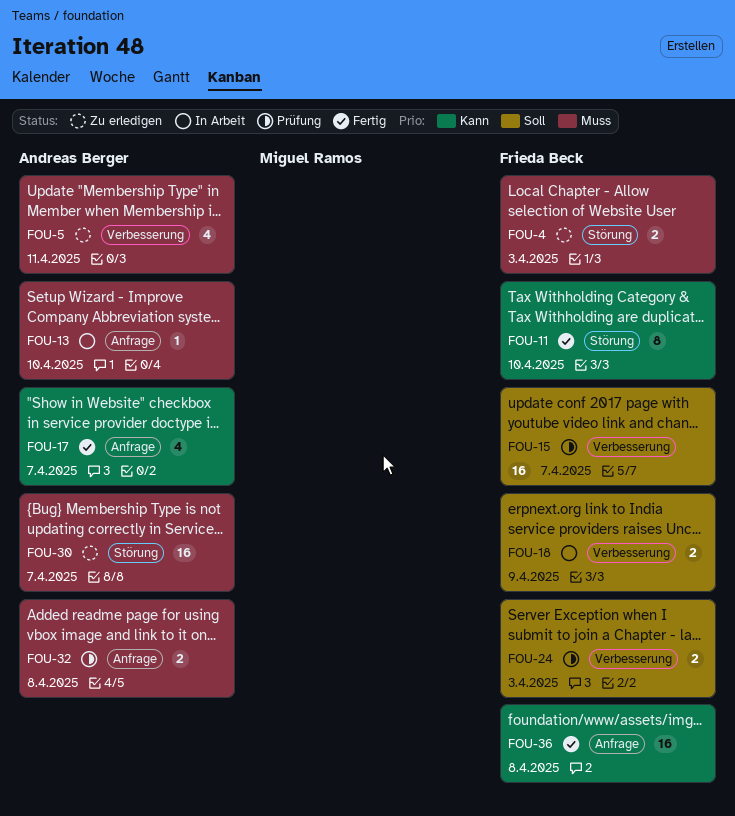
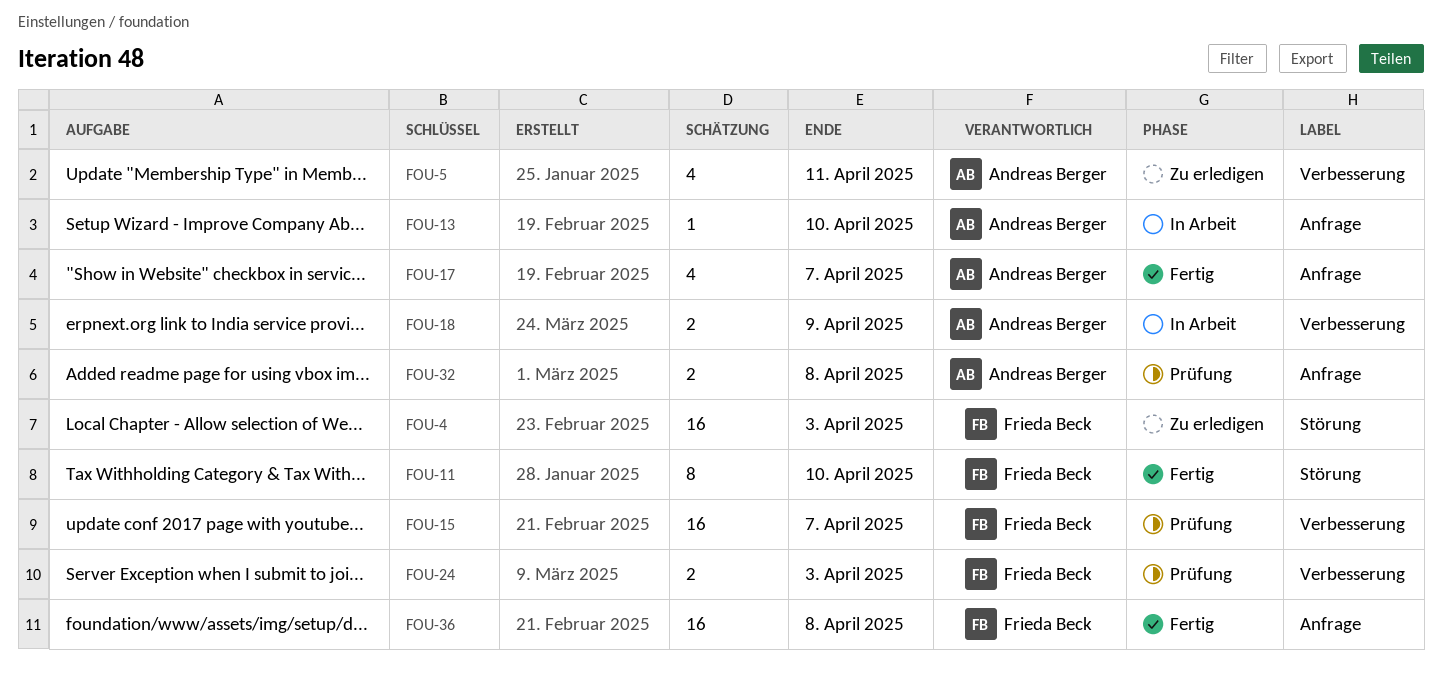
FOU-4, estimate: 2 -> 16
FOU-18, owner: Frieda Beck -> Andreas Berger
FOU-30: present -> none

